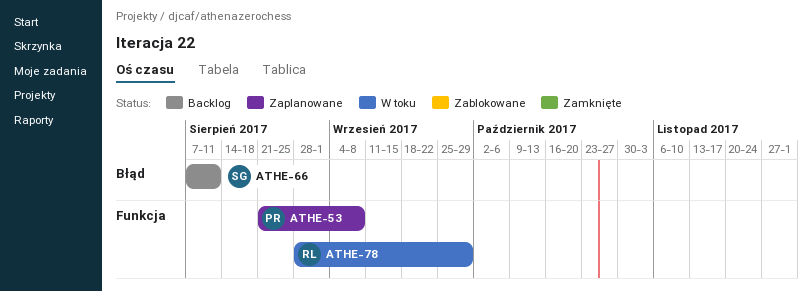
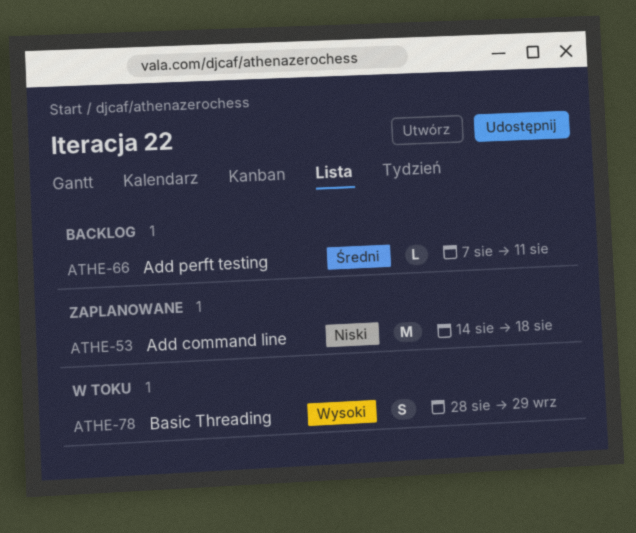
ATHE-53, start: Aug 21 -> Aug 14
ATHE-53, due: Sep 8 -> Aug 18

